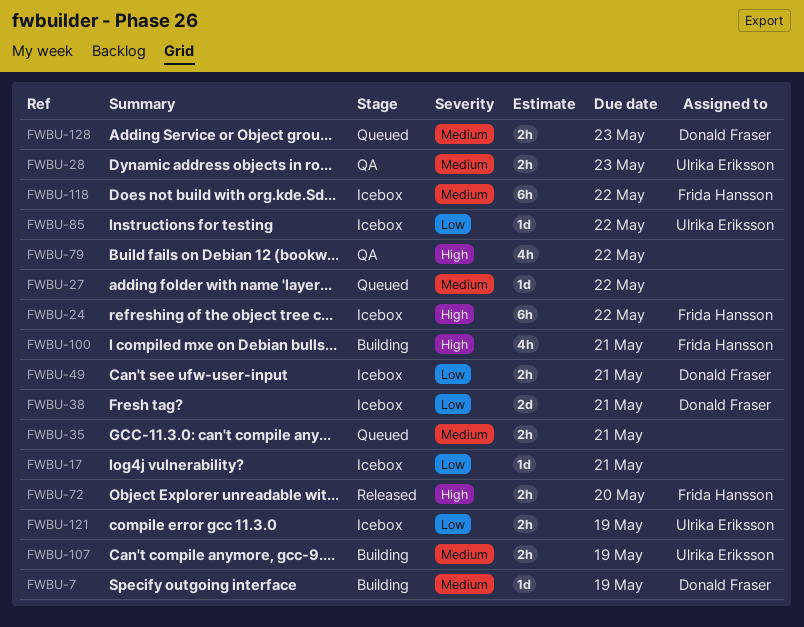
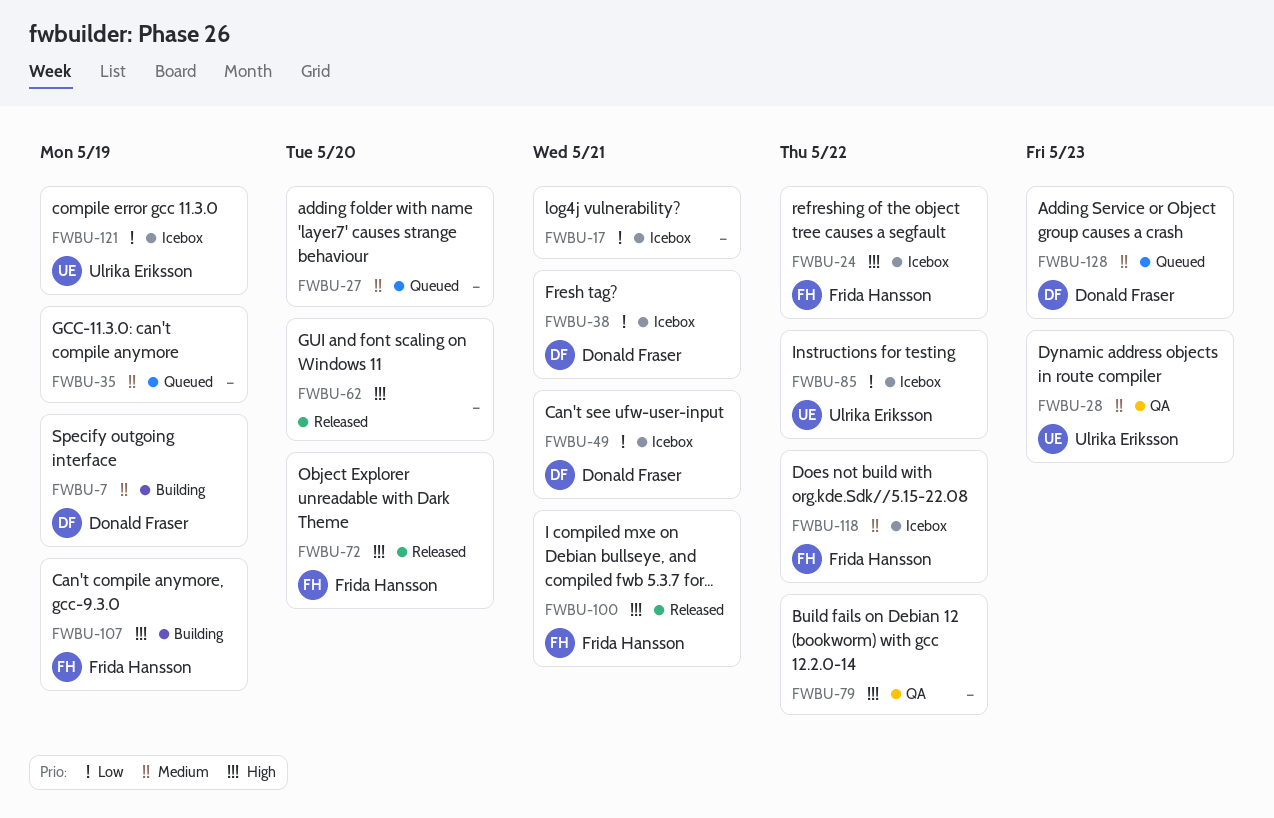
FWBU-27, due: May 22 -> May 20
FWBU-35, due: May 21 -> May 19
FWBU-62: none -> present
FWBU-100, status: Building -> Released
FWBU-107, owner: Ulrika Eriksson -> Frida Hansson
FWBU-107, priority: Medium -> High

